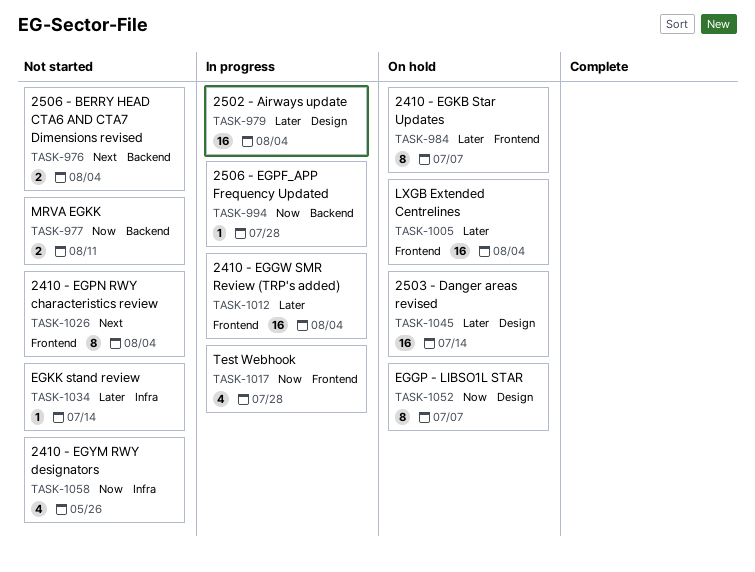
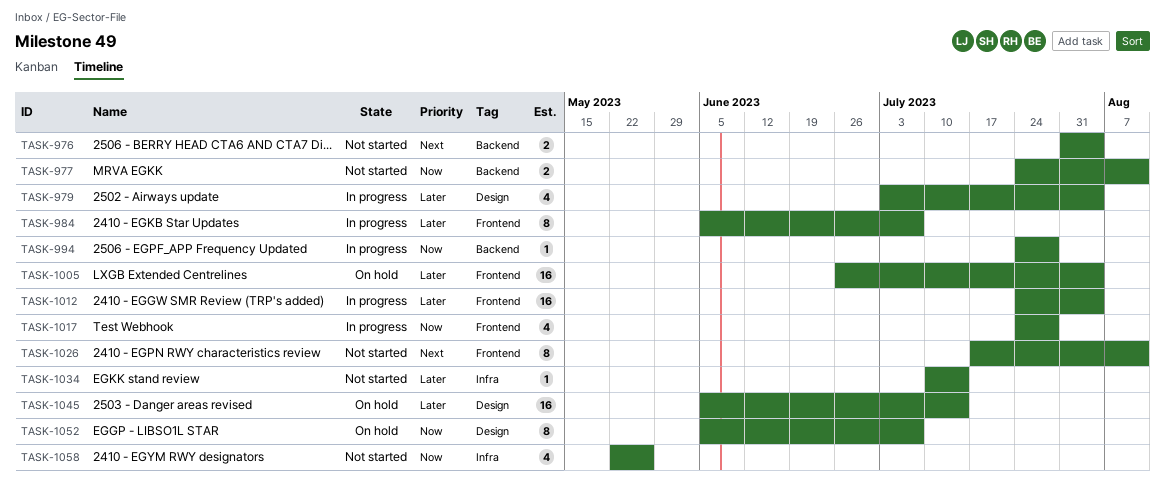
TASK-979, estimate: 16 -> 4
TASK-984, status: On hold -> In progress
TASK-1026, due: Aug 4 -> Aug 11

